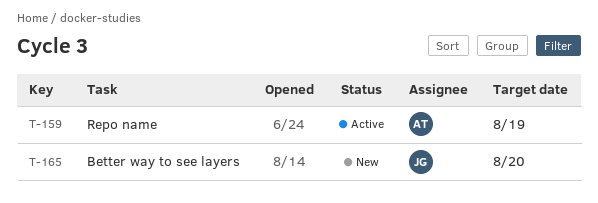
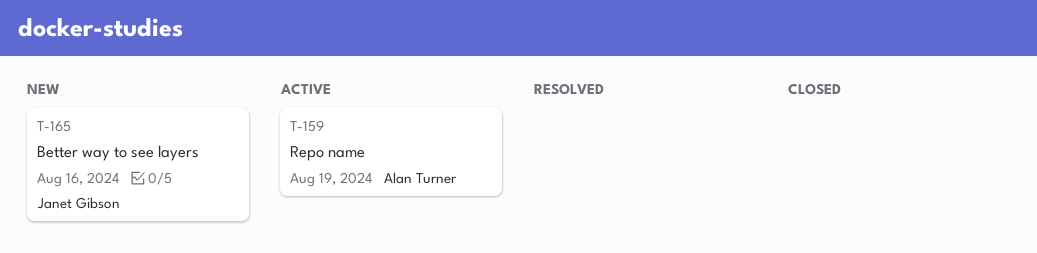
T-165, due: Aug 20 -> Aug 16

